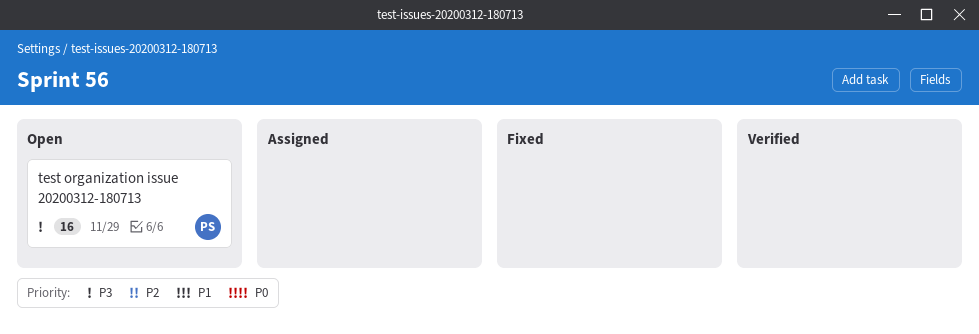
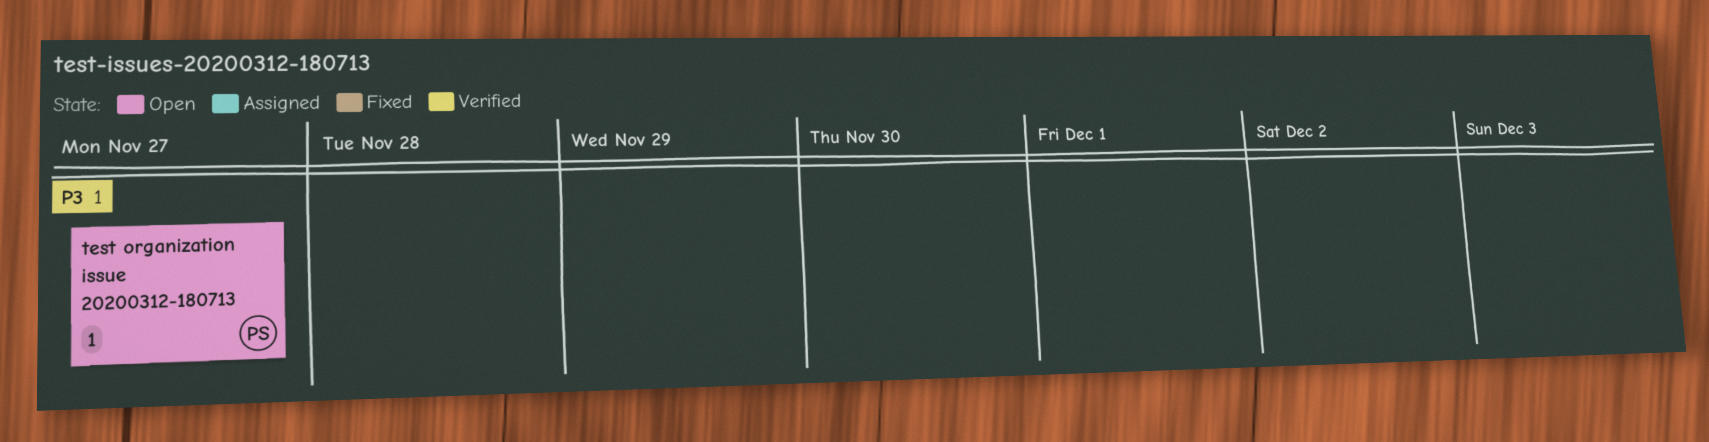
test organization issue 20200312-180713, estimate: 16 -> 1
test organization issue 20200312-180713, due: Nov 29 -> Nov 27

